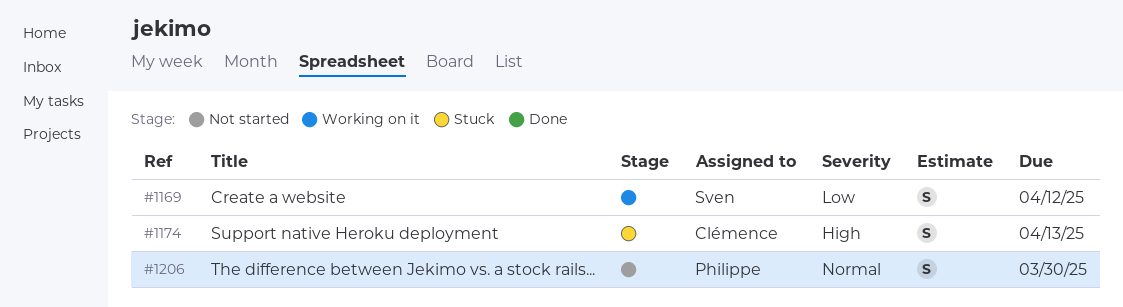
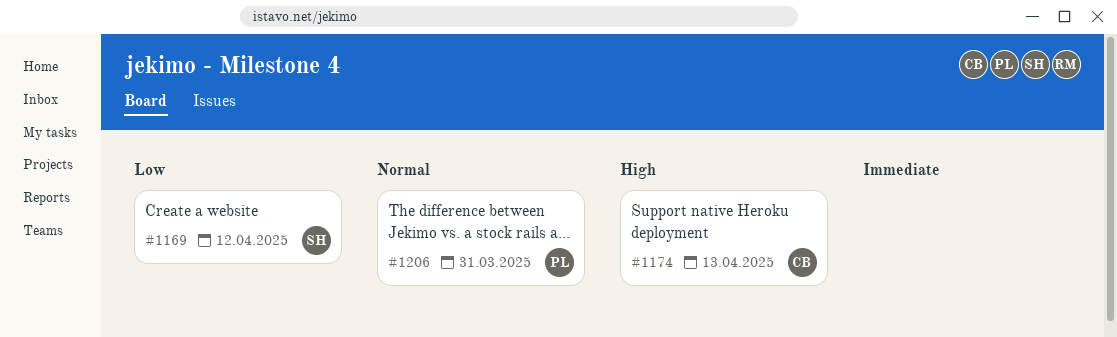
#1206, due: Mar 30 -> Mar 31

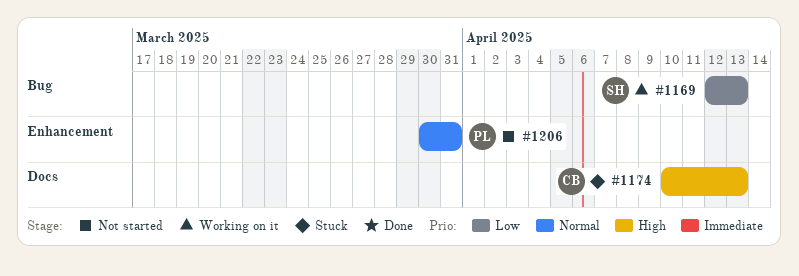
#1169, due: Apr 12 -> Apr 13

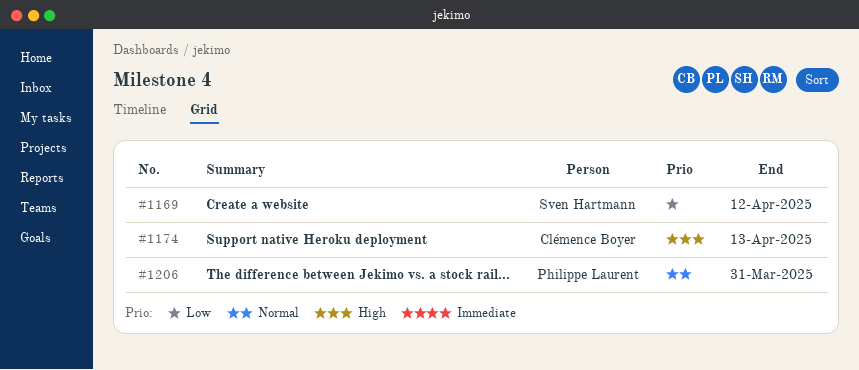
#1169, due: Apr 13 -> Apr 12

